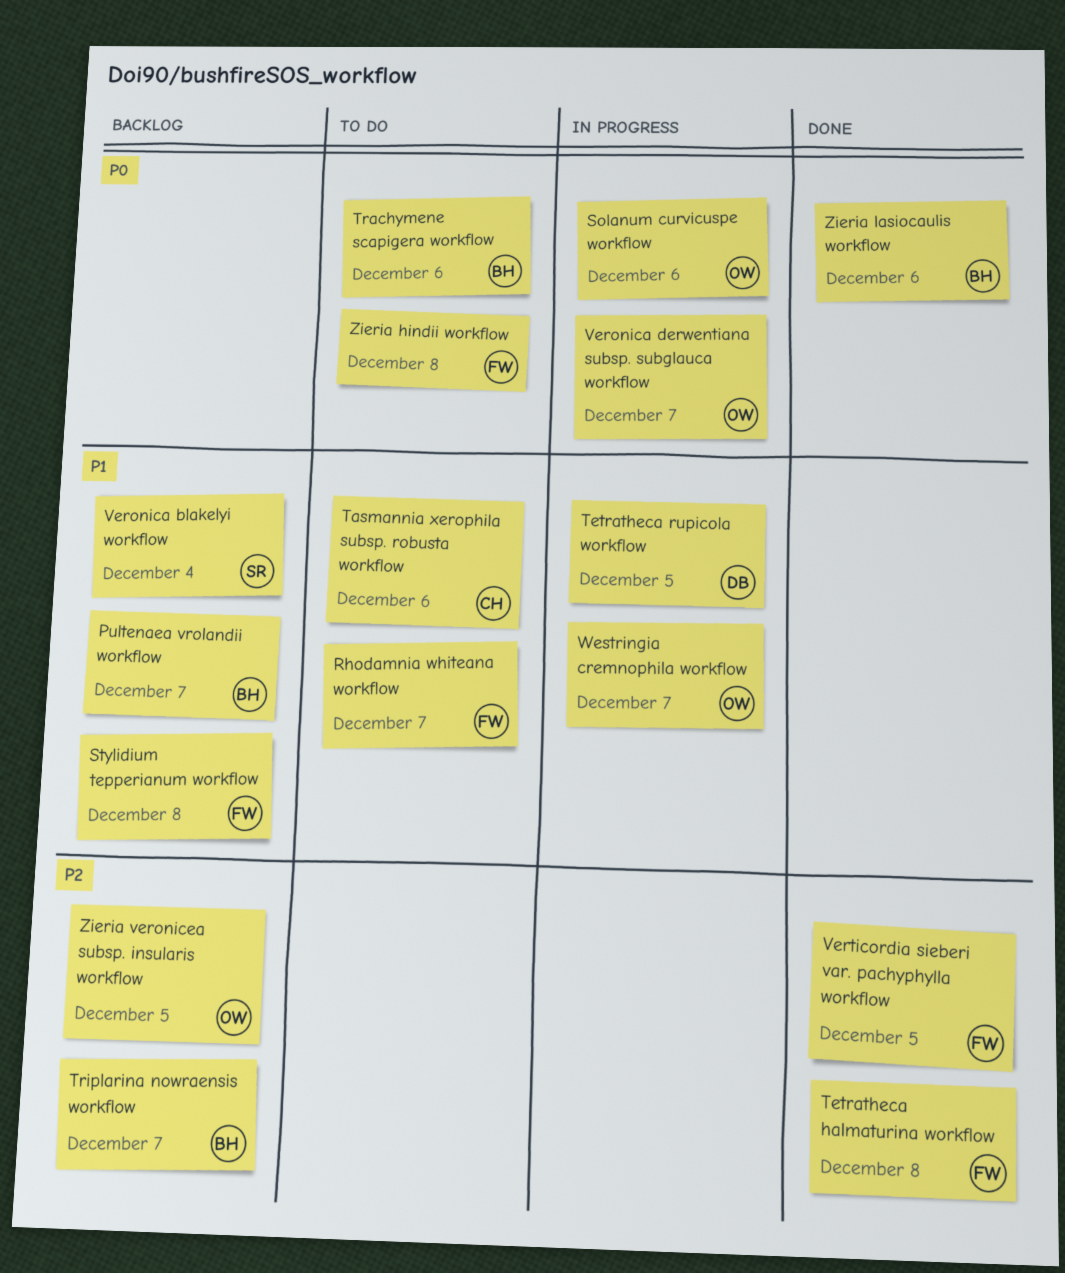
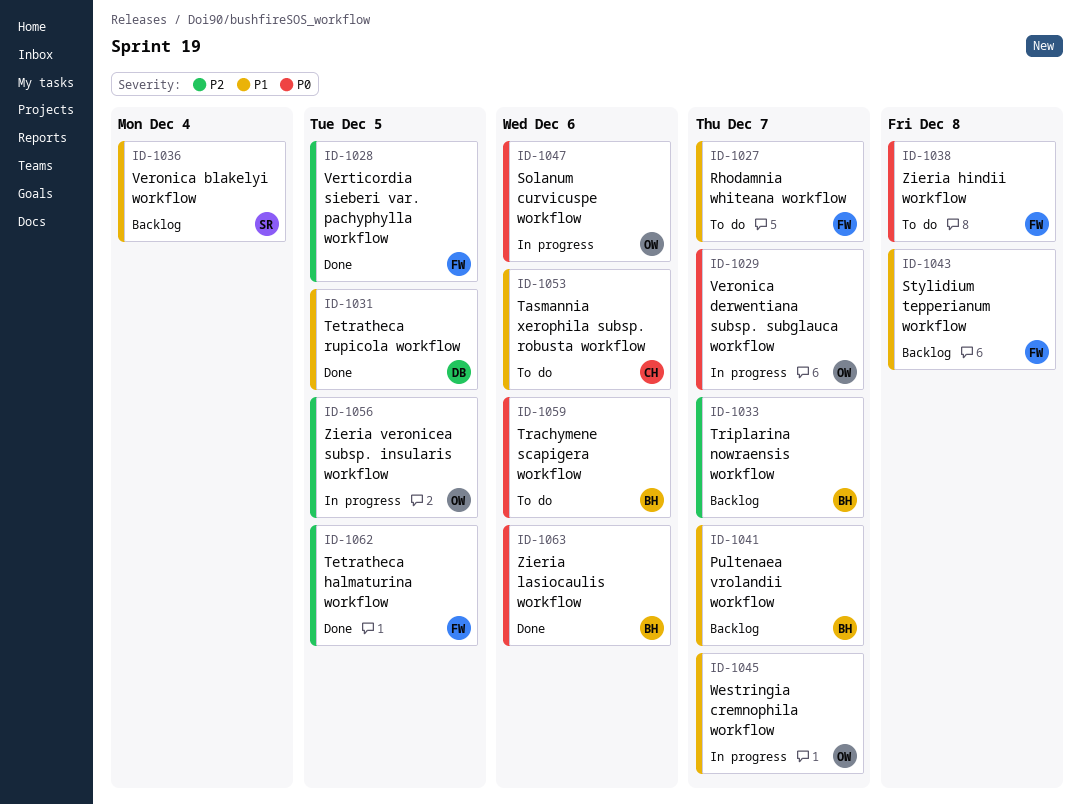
Tetratheca halmaturina workflow, due: Dec 8 -> Dec 5
Tetratheca rupicola workflow, status: In progress -> Done
Zieria veronicea subsp. insularis workflow, status: Backlog -> In progress

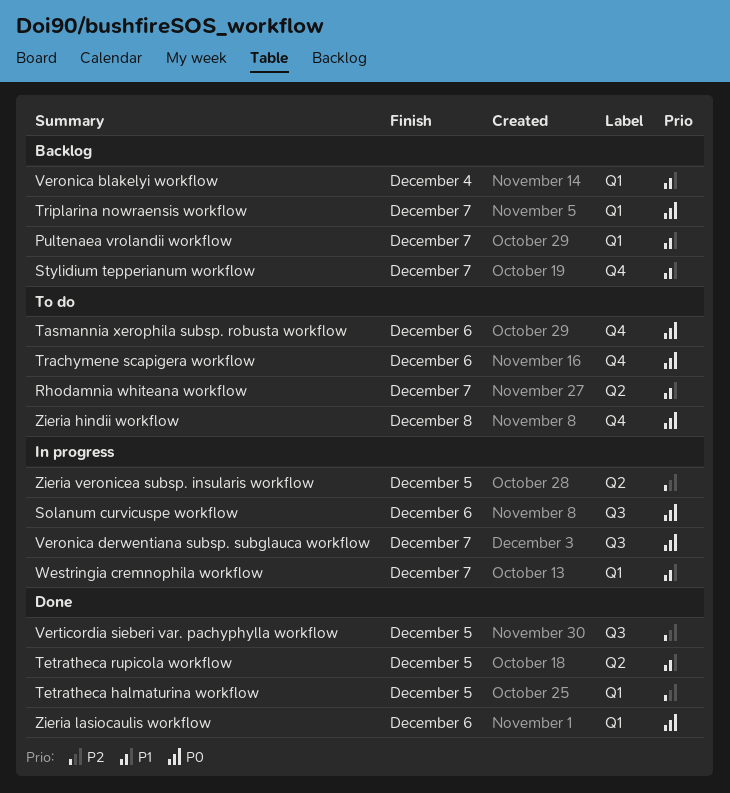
Stylidium tepperianum workflow, due: Dec 8 -> Dec 7
Tasmannia xerophila subsp. robusta workflow, priority: P1 -> P0
Triplarina nowraensis workflow, priority: P2 -> P0

